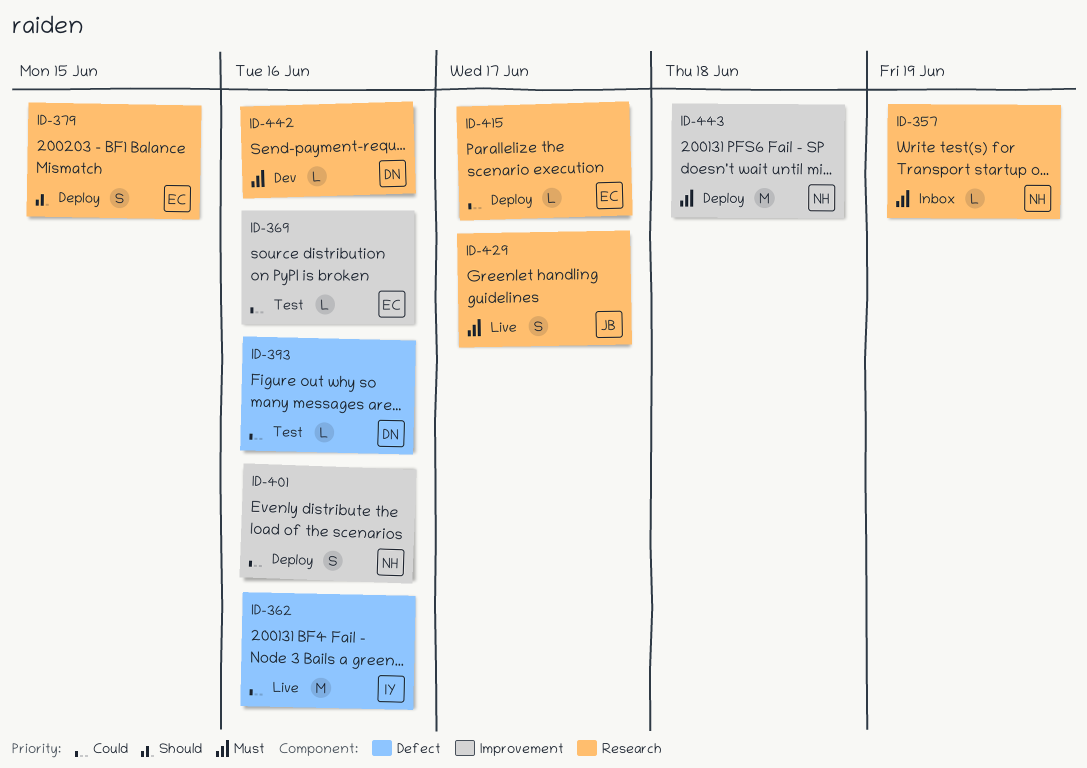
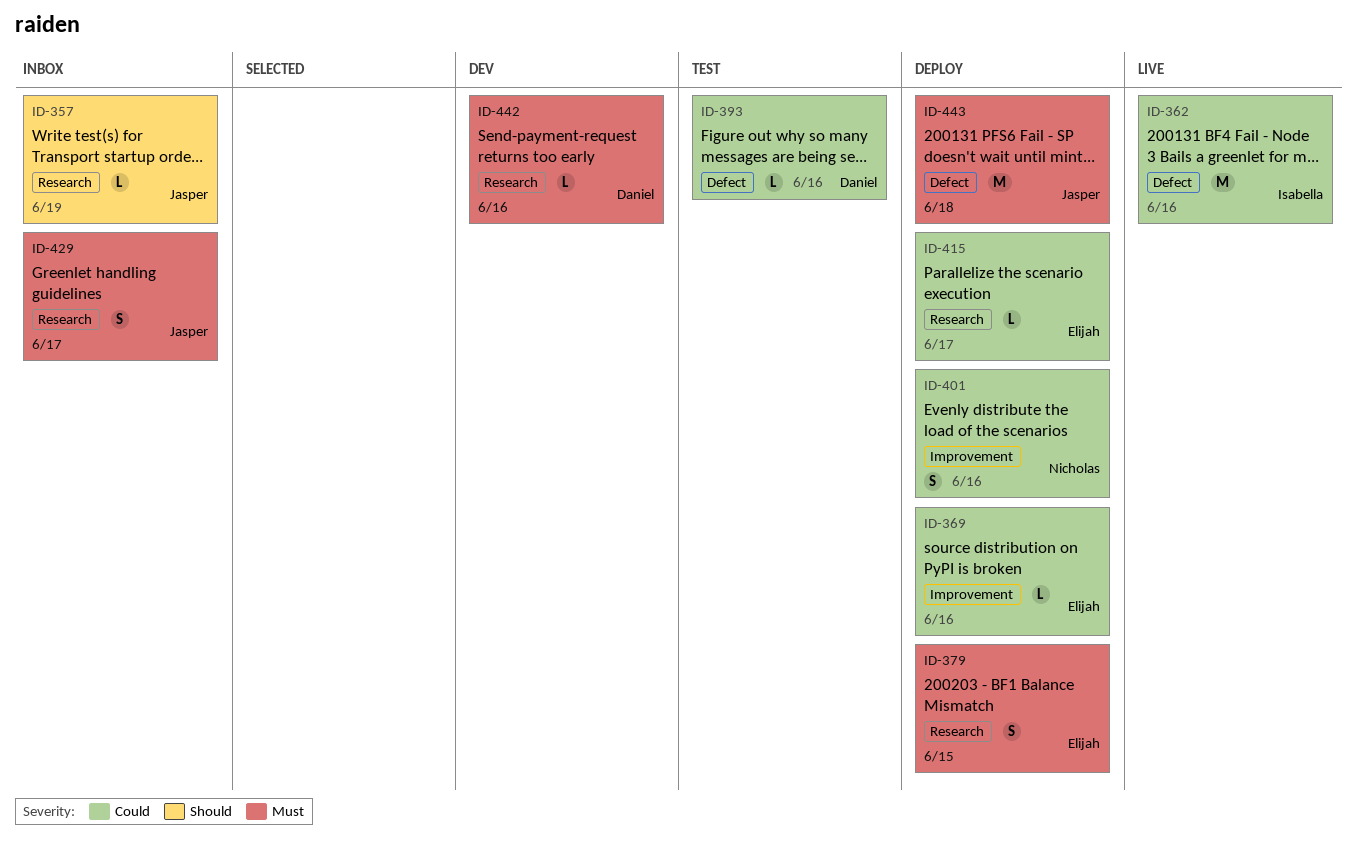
ID-357, owner: Nicholas -> Jasper
ID-357, priority: Must -> Should
ID-369, status: Test -> Deploy
ID-379, priority: Should -> Must
ID-429, status: Live -> Inbox
ID-443, owner: Nicholas -> Jasper
ID-443, label: Improvement -> Defect

